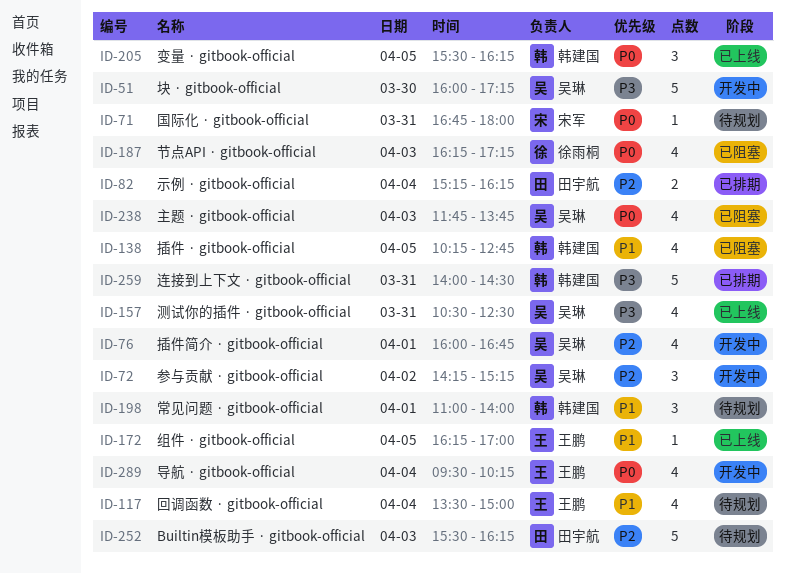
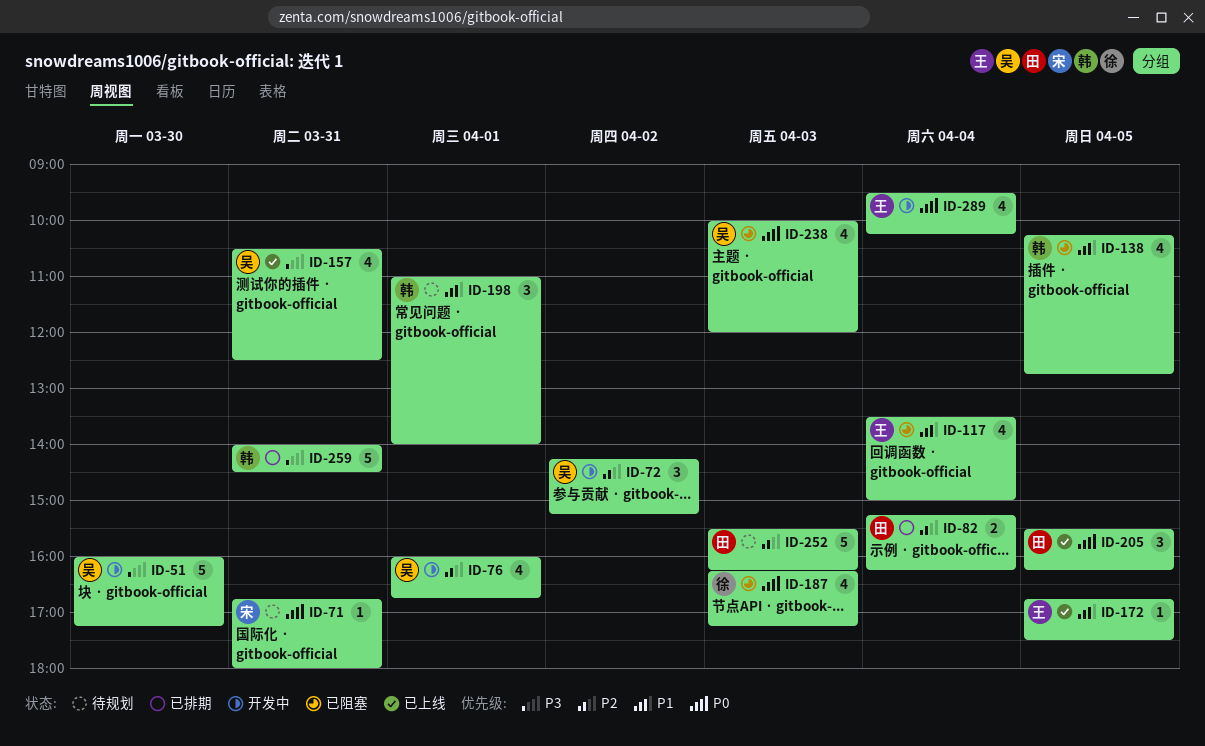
ID-117, status: 待规划 -> 已阻塞
ID-172, begins: 16:15 -> 16:45
ID-172, ends: 17:00 -> 17:30
ID-205, owner: 韩建国 -> 田宇航
ID-238, begins: 11:45 -> 10:00
ID-238, ends: 13:45 -> 12:00

